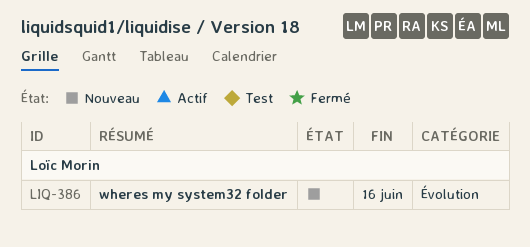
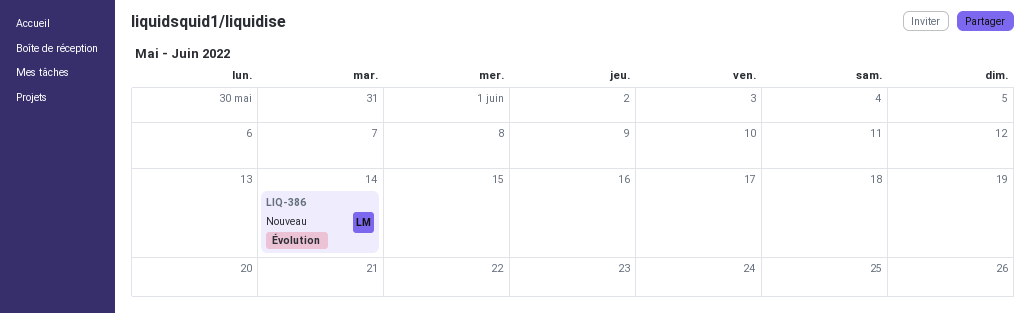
LIQ-386, due: Jun 16 -> Jun 14

